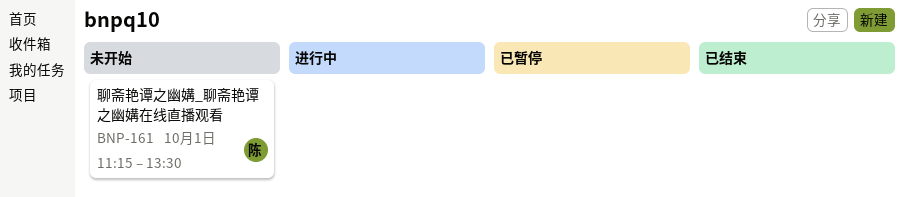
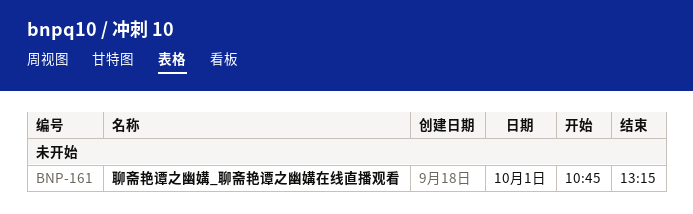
BNP-161, begins: 11:15 -> 10:45
BNP-161, ends: 13:30 -> 13:15

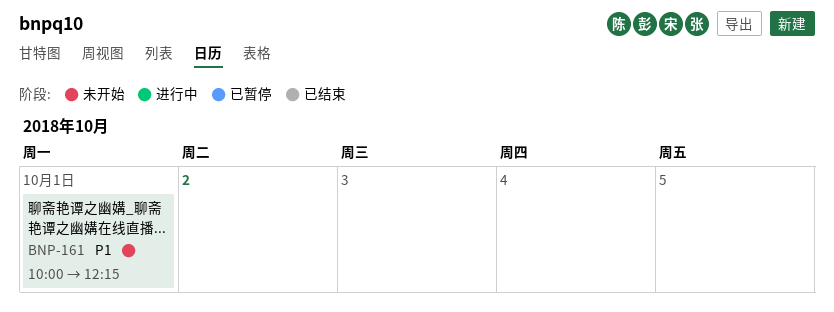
BNP-161, begins: 10:45 -> 10:00
BNP-161, ends: 13:15 -> 12:15

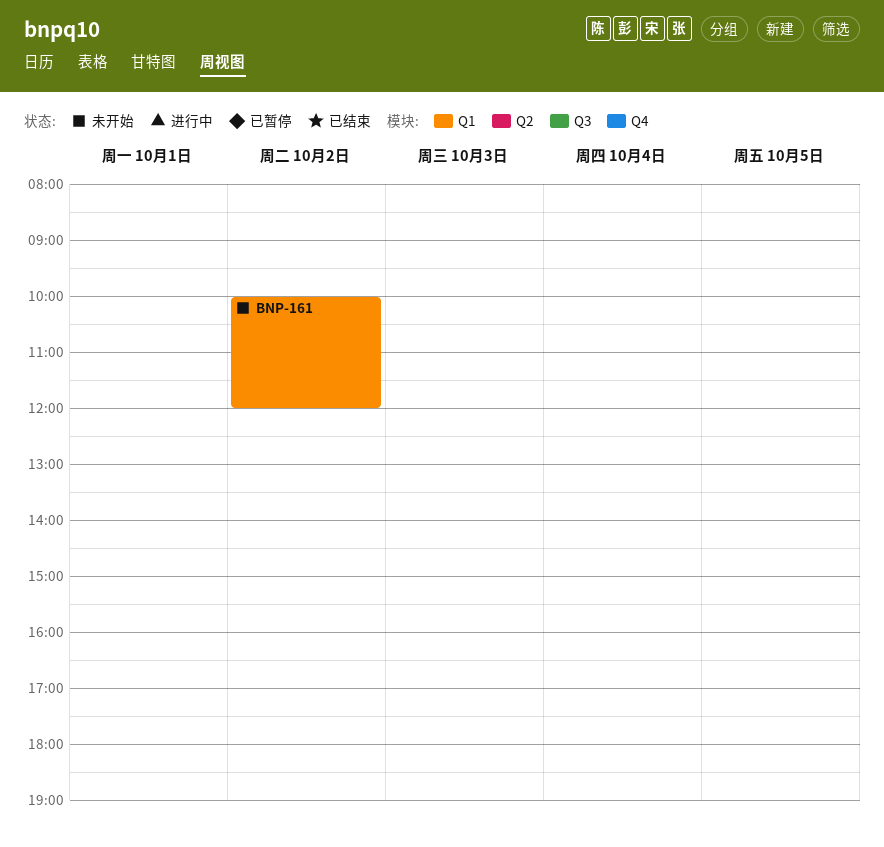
BNP-161, day: Oct 1 -> Oct 2
BNP-161, ends: 12:15 -> 12:00

